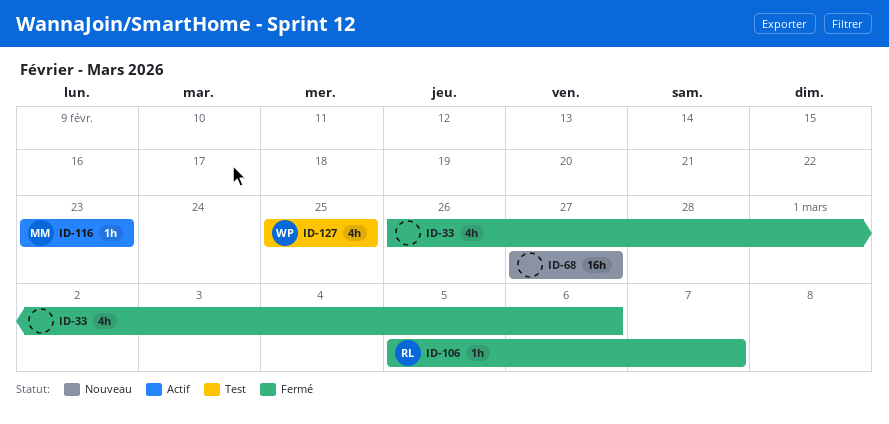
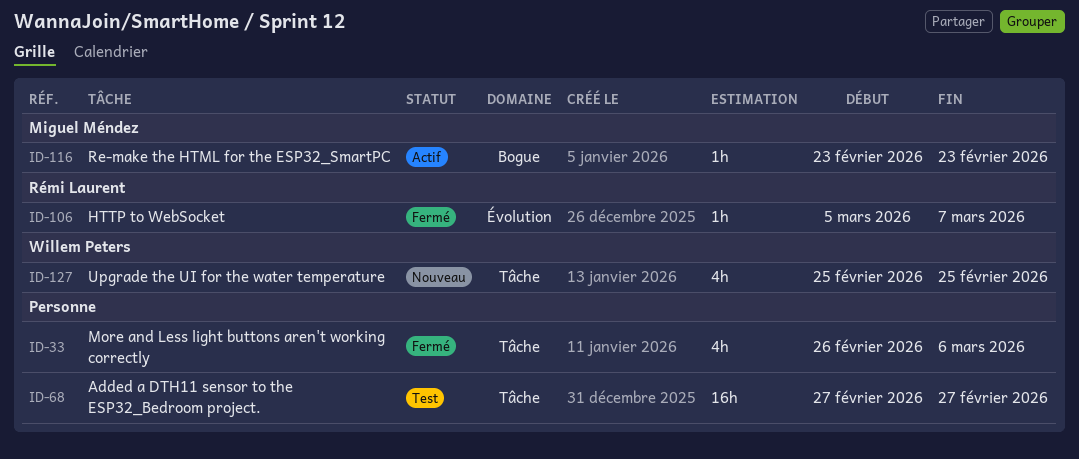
ID-68, status: Nouveau -> Test
ID-127, status: Test -> Nouveau

